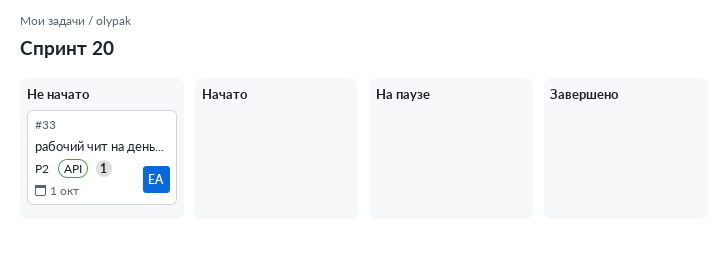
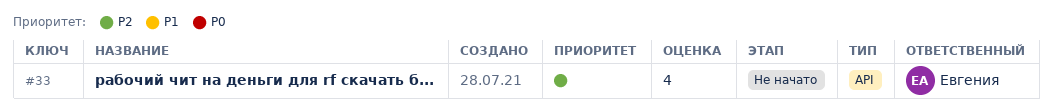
#33, estimate: 1 -> 4

